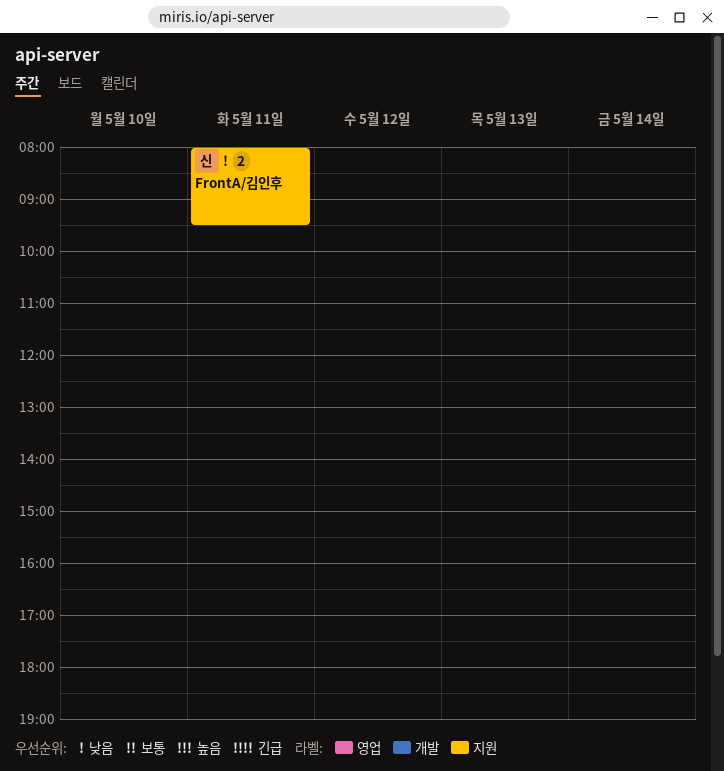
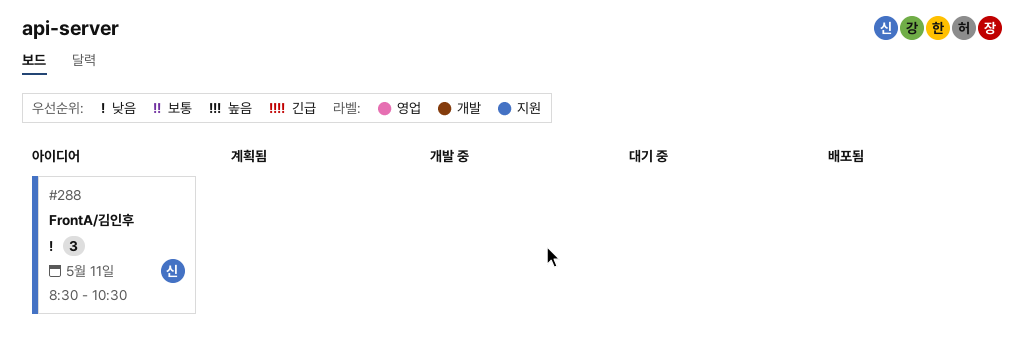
FrontA/김인후, estimate: 2 -> 3
FrontA/김인후, begins: 08:00 -> 08:30
FrontA/김인후, ends: 09:30 -> 10:30

